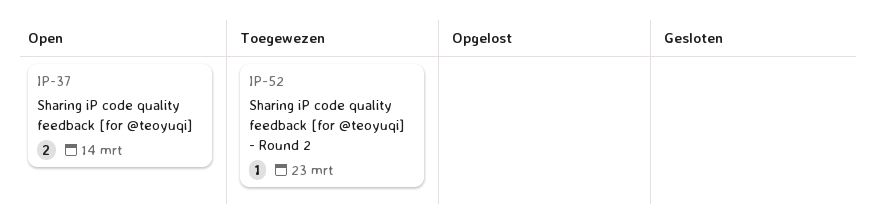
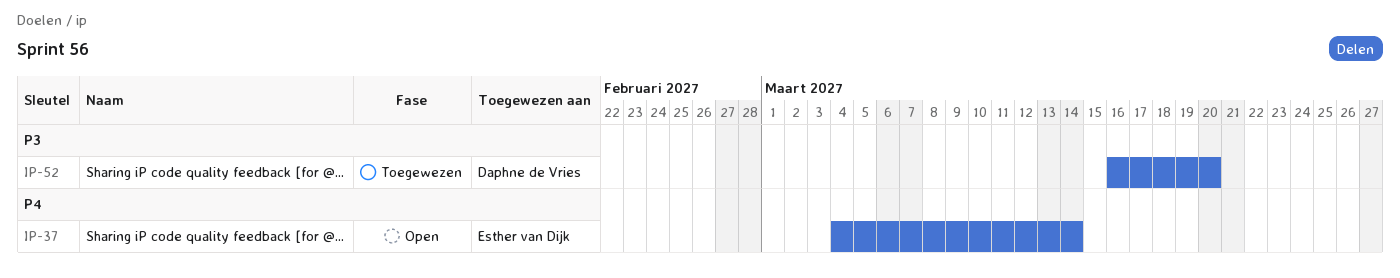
IP-52, due: Mar 23 -> Mar 20

